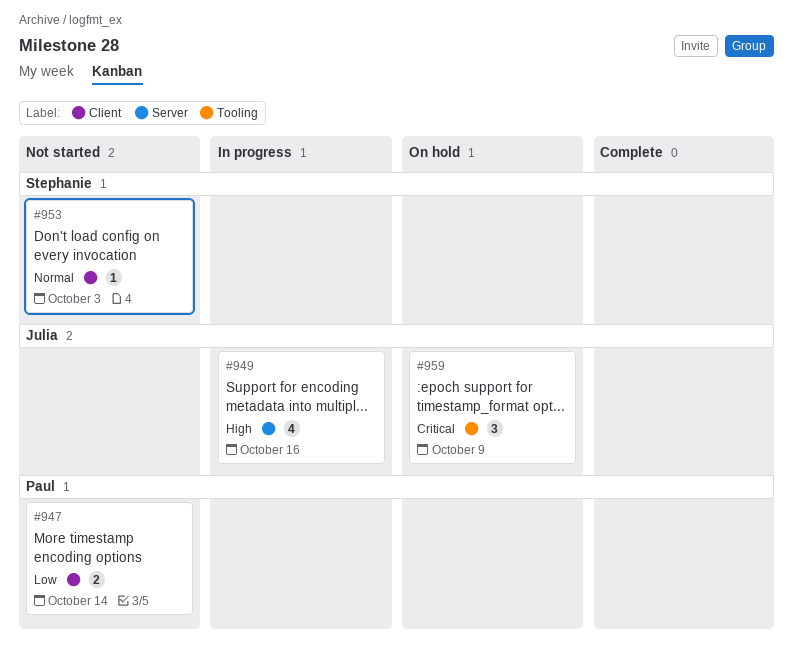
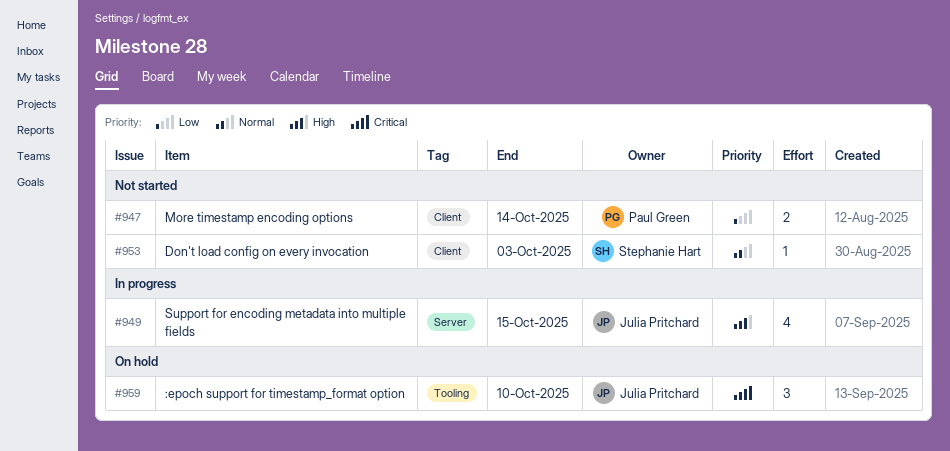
#949, due: Oct 16 -> Oct 15
#959, due: Oct 9 -> Oct 10

